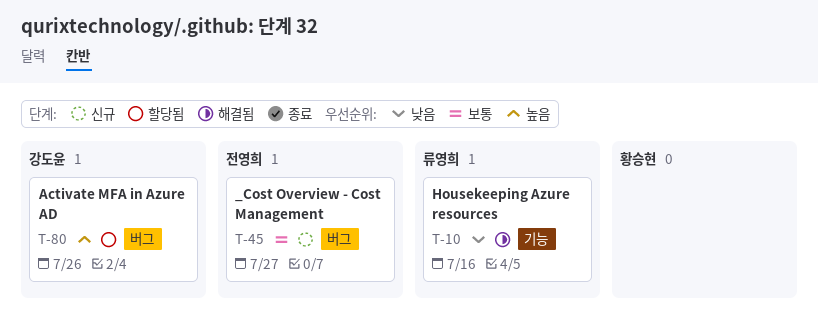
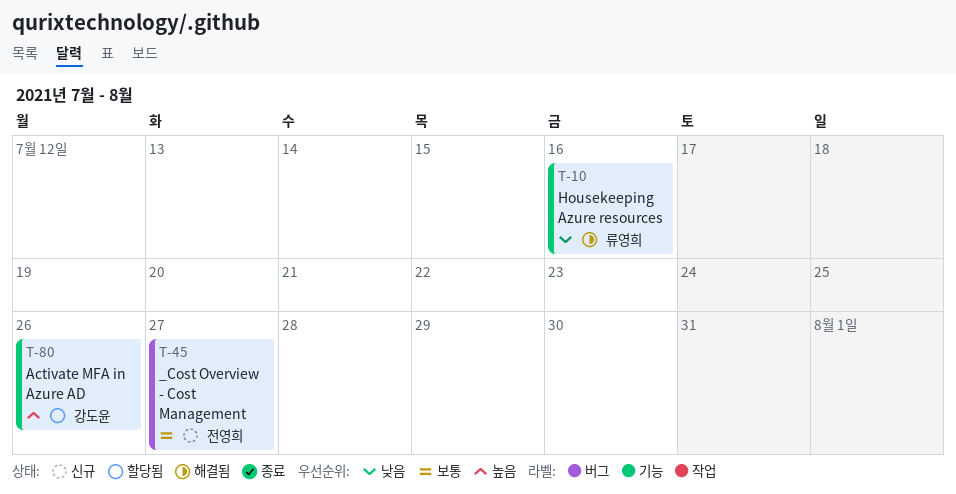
T-80, label: 버그 -> 기능

